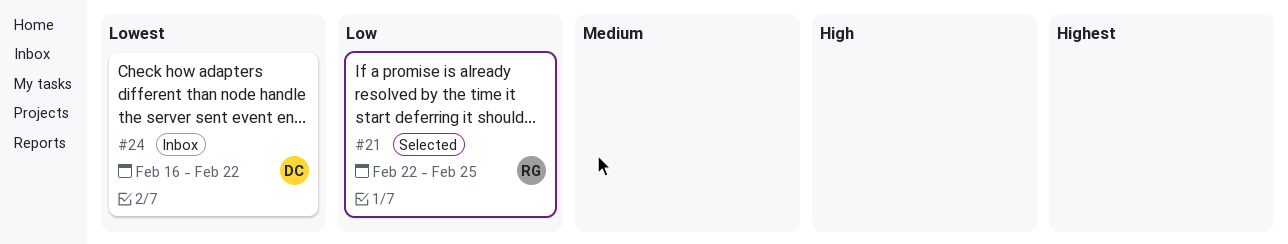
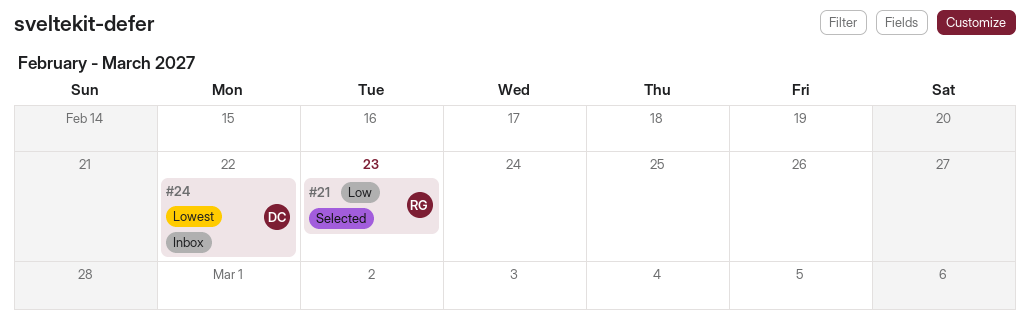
#21, due: Feb 25 -> Feb 23

